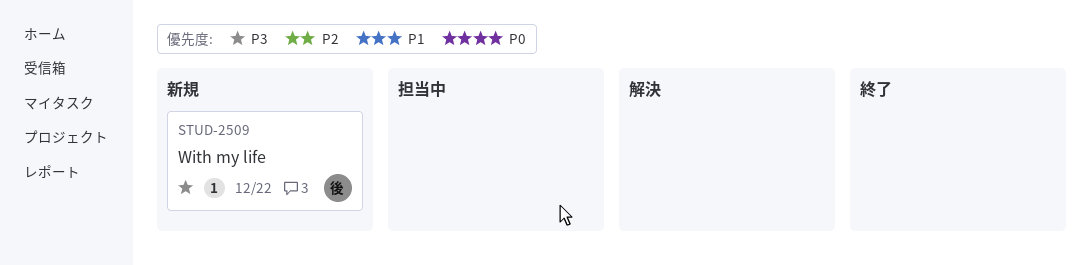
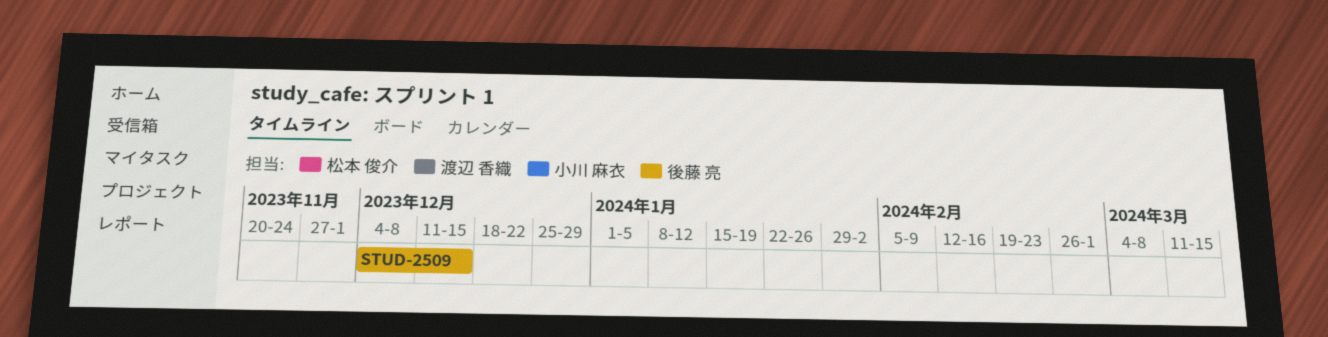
STUD-2509, due: Dec 22 -> Dec 15

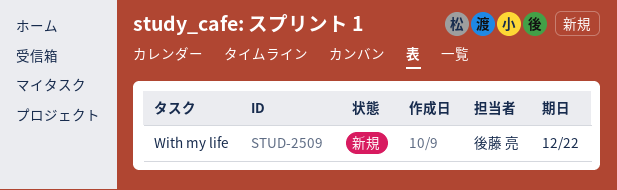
STUD-2509, due: Dec 15 -> Dec 22

